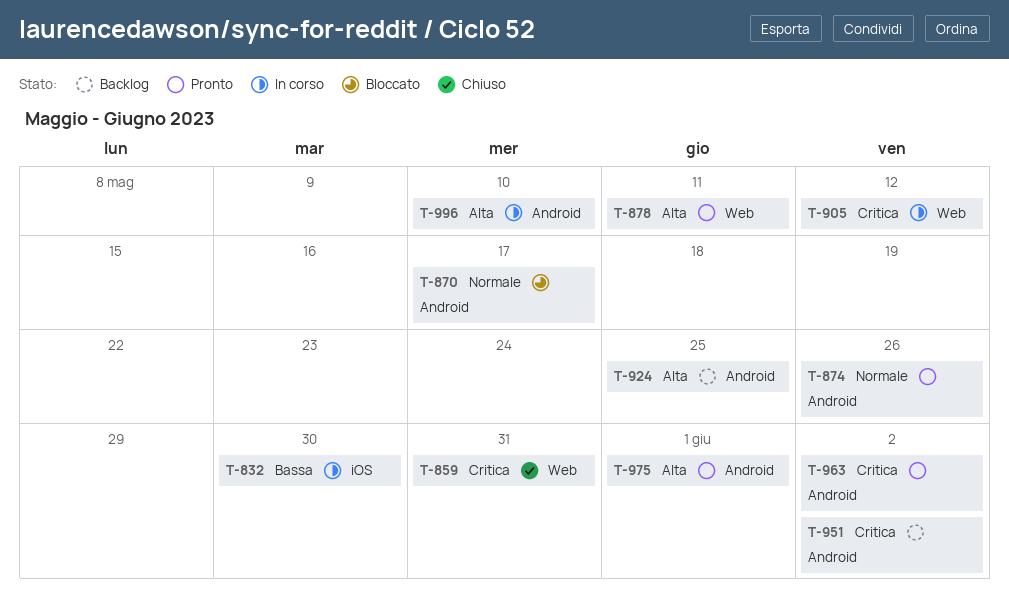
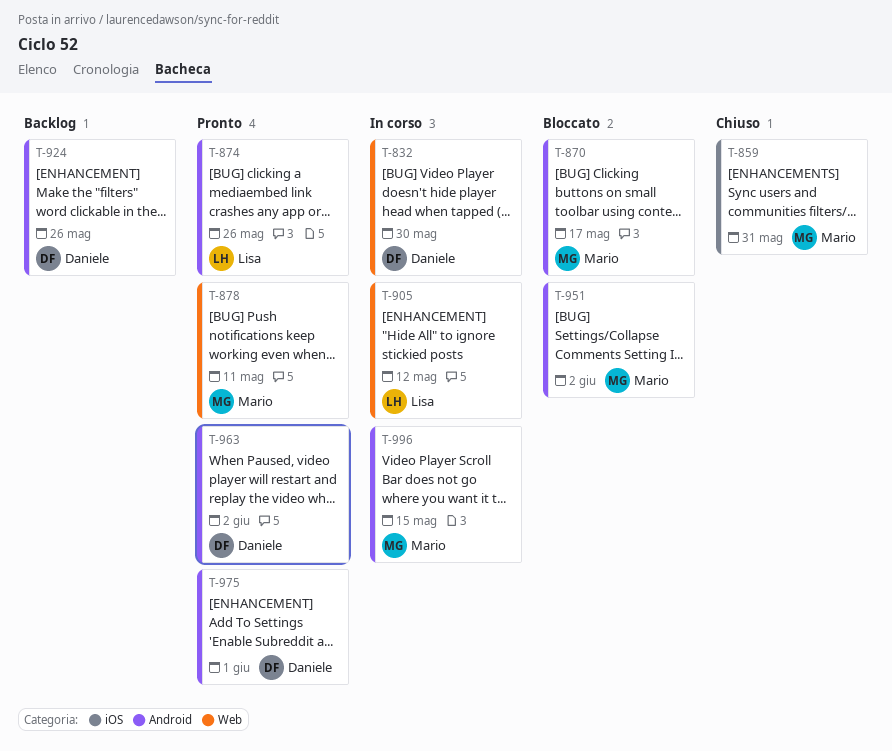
T-832, label: iOS -> Web
T-859, label: Web -> iOS
T-924, due: May 25 -> May 26
T-951, status: Backlog -> Bloccato
T-996, due: May 10 -> May 15

